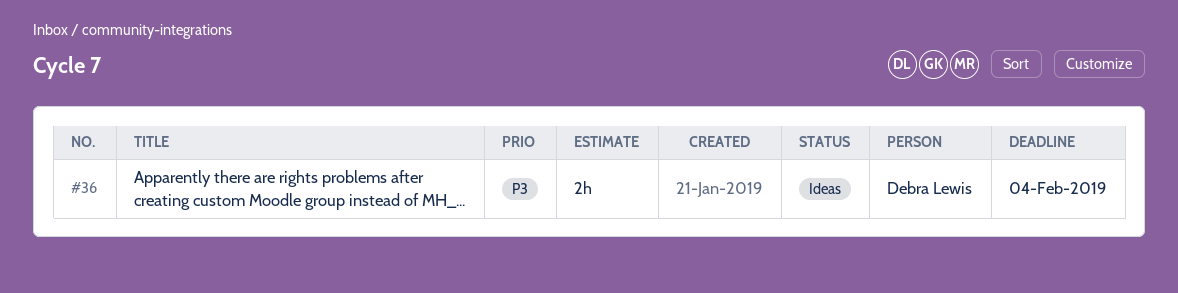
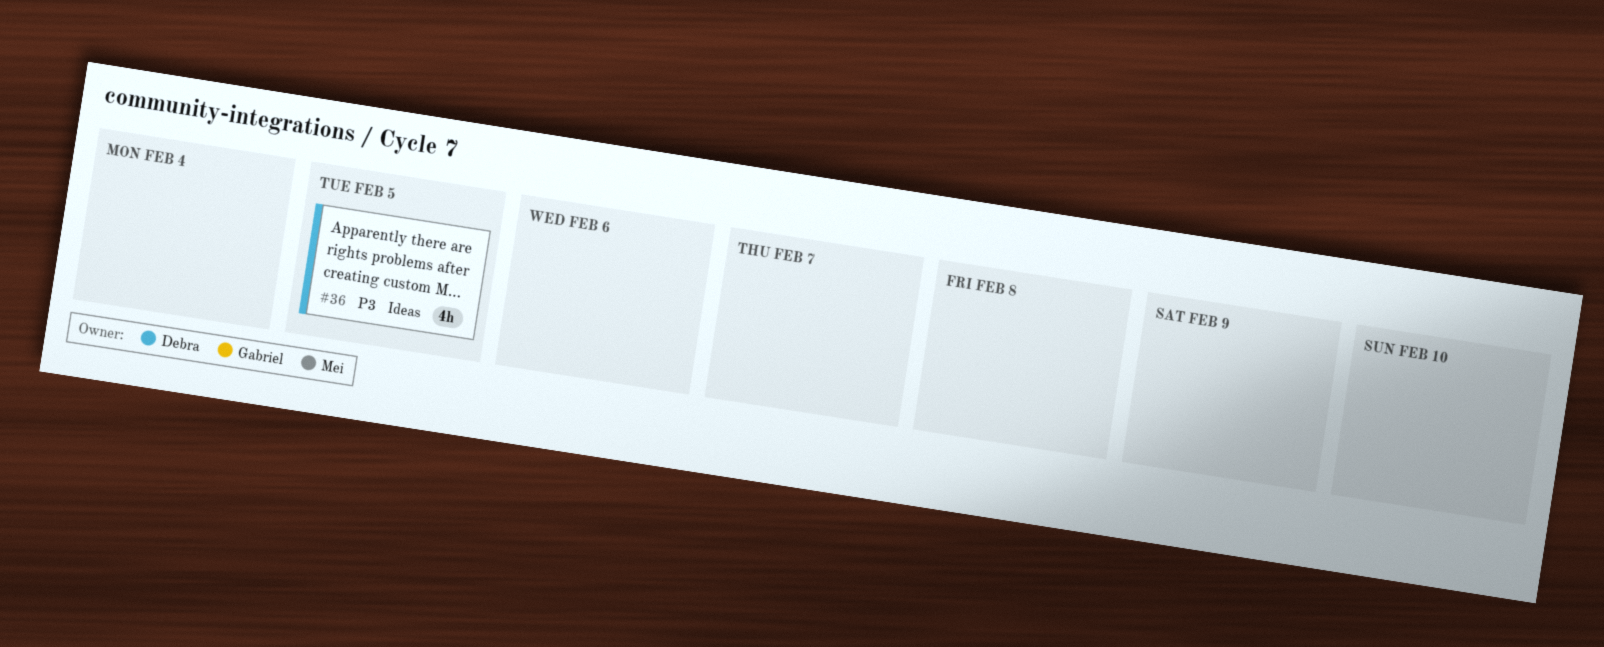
#36, estimate: 2h -> 4h
#36, due: Feb 4 -> Feb 5

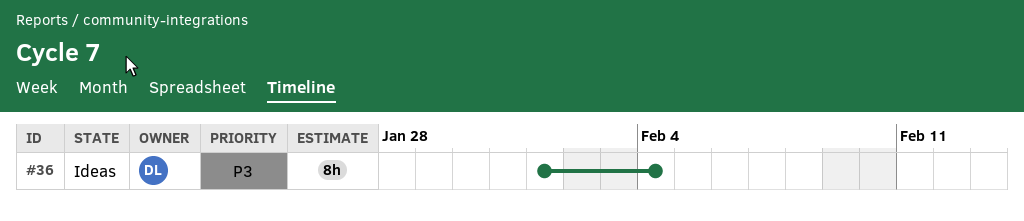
#36, estimate: 4h -> 8h
#36, due: Feb 5 -> Feb 4

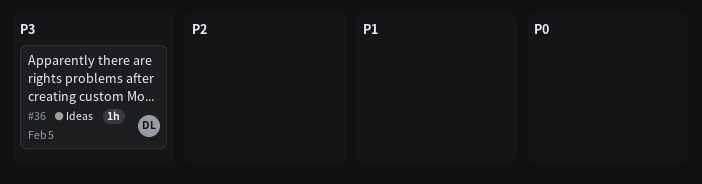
#36, estimate: 8h -> 1h
#36, due: Feb 4 -> Feb 5

